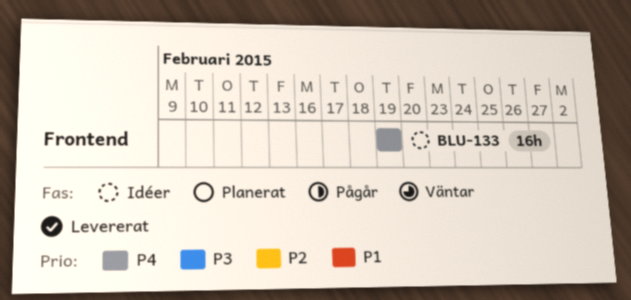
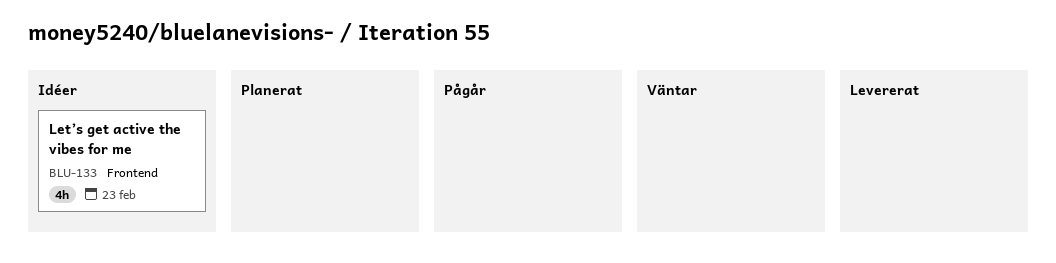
BLU-133, estimate: 16h -> 4h
BLU-133, due: Feb 19 -> Feb 23

